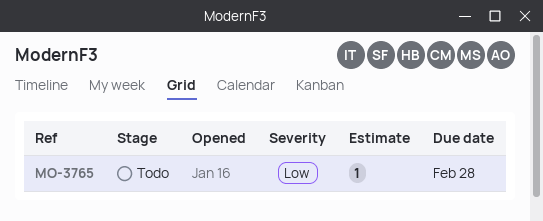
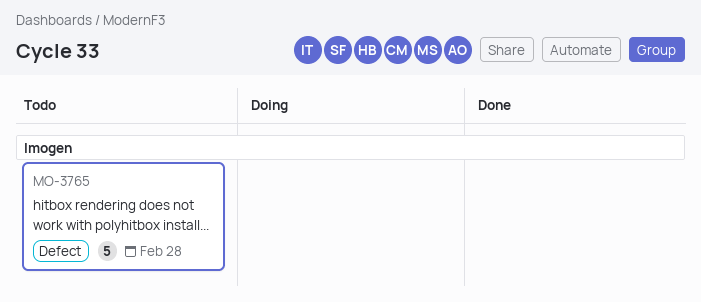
MO-3765, estimate: 1 -> 5

